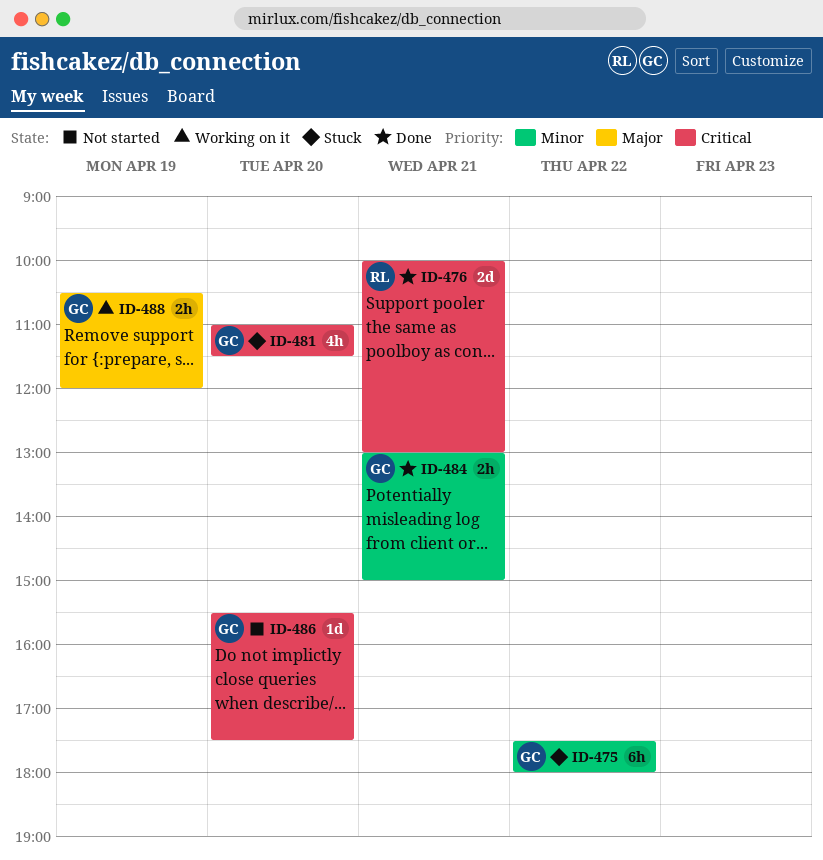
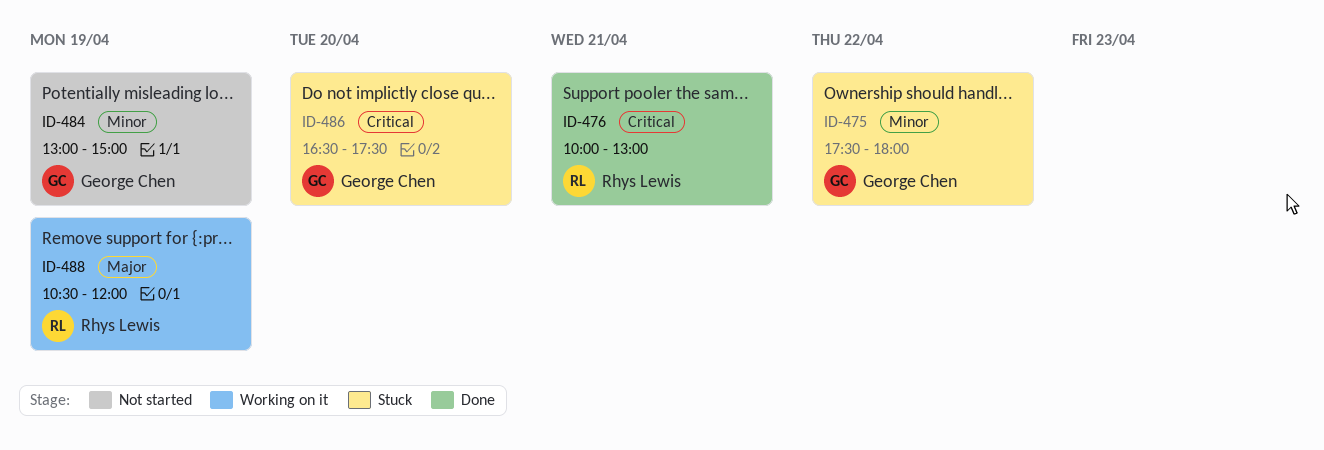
ID-481: present -> none
ID-484, status: Done -> Not started
ID-484, day: Apr 21 -> Apr 19
ID-486, status: Not started -> Stuck
ID-486, begins: 15:30 -> 16:30
ID-488, owner: George Chen -> Rhys Lewis

